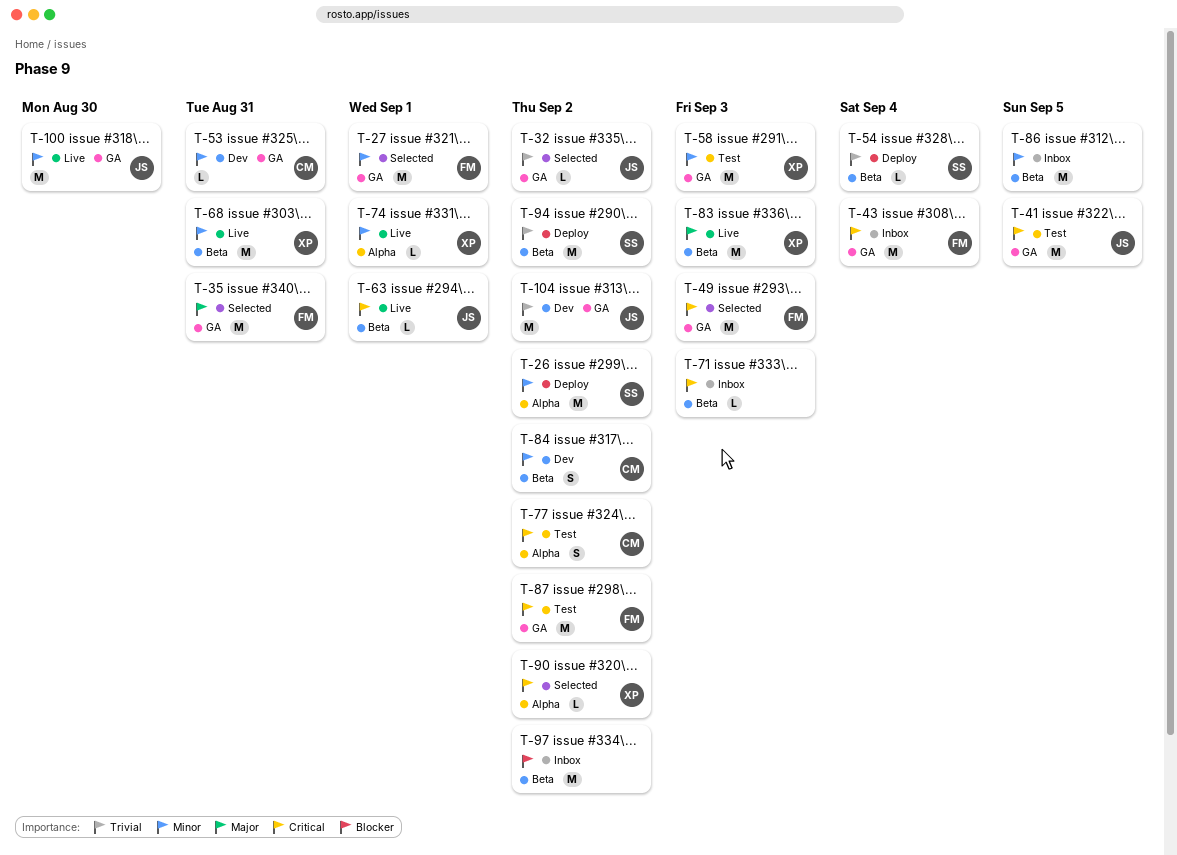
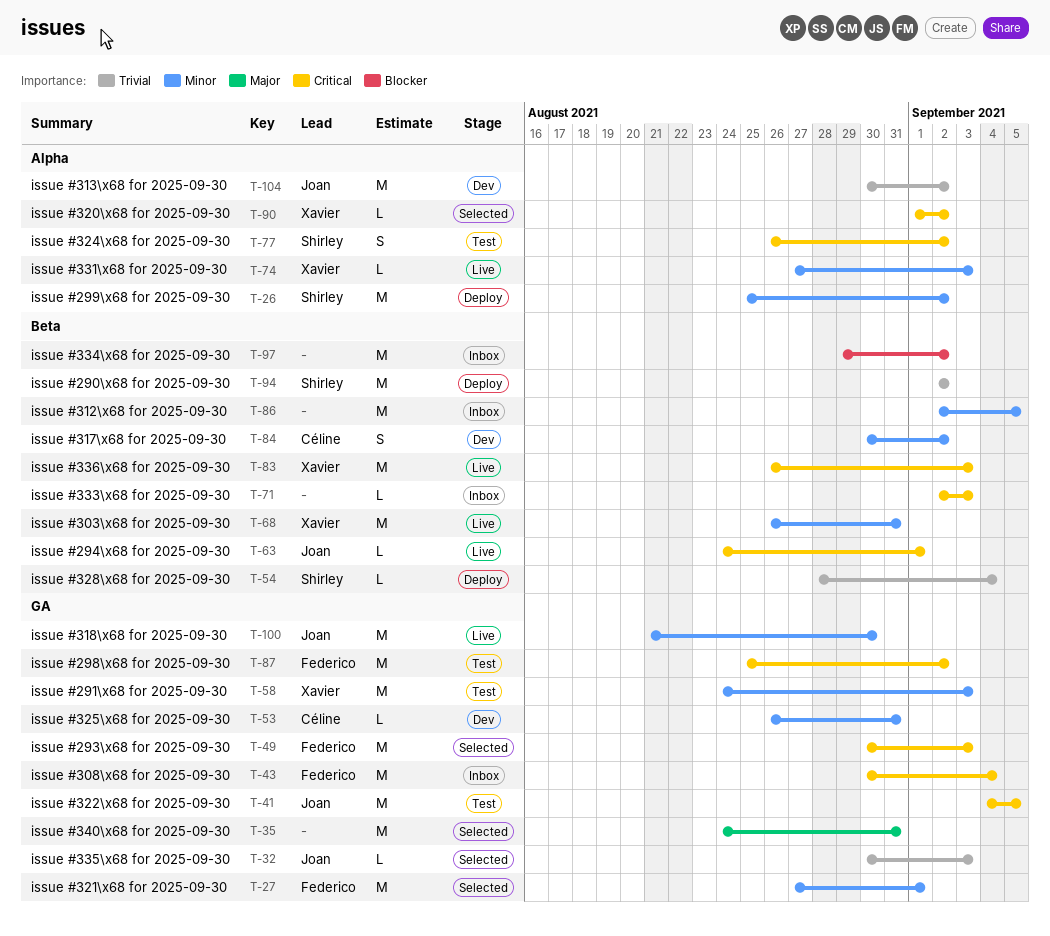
T-32, due: Sep 2 -> Sep 3
T-35, owner: Federico -> none
T-74, due: Sep 1 -> Sep 3
T-77, owner: Céline -> Shirley
T-83, priority: Major -> Critical
T-104, label: GA -> Alpha

